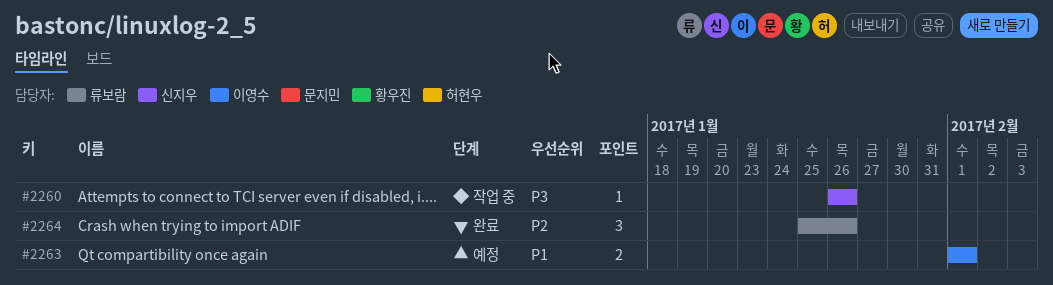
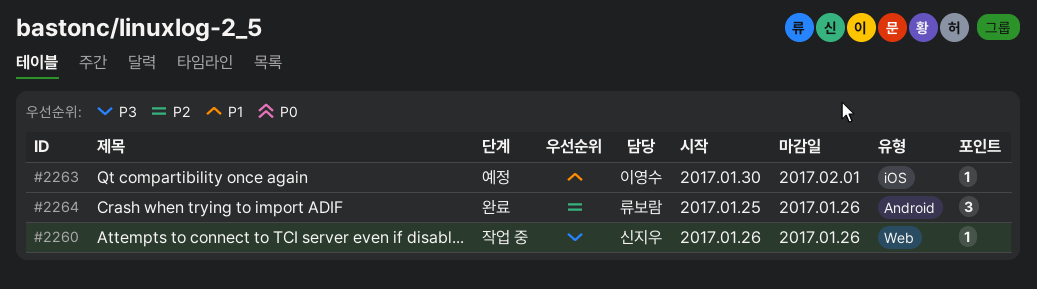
#2263, estimate: 2 -> 1
#2263, start: Feb 1 -> Jan 30

